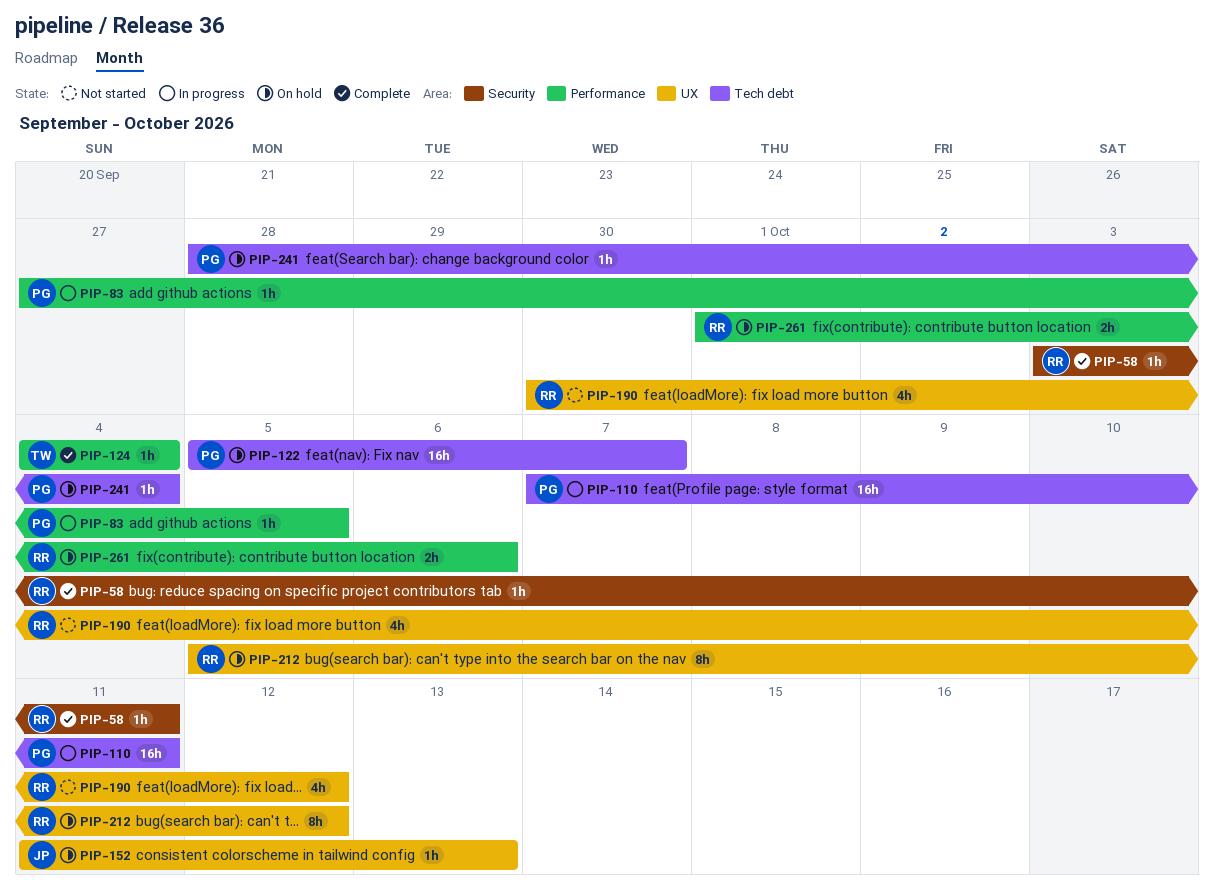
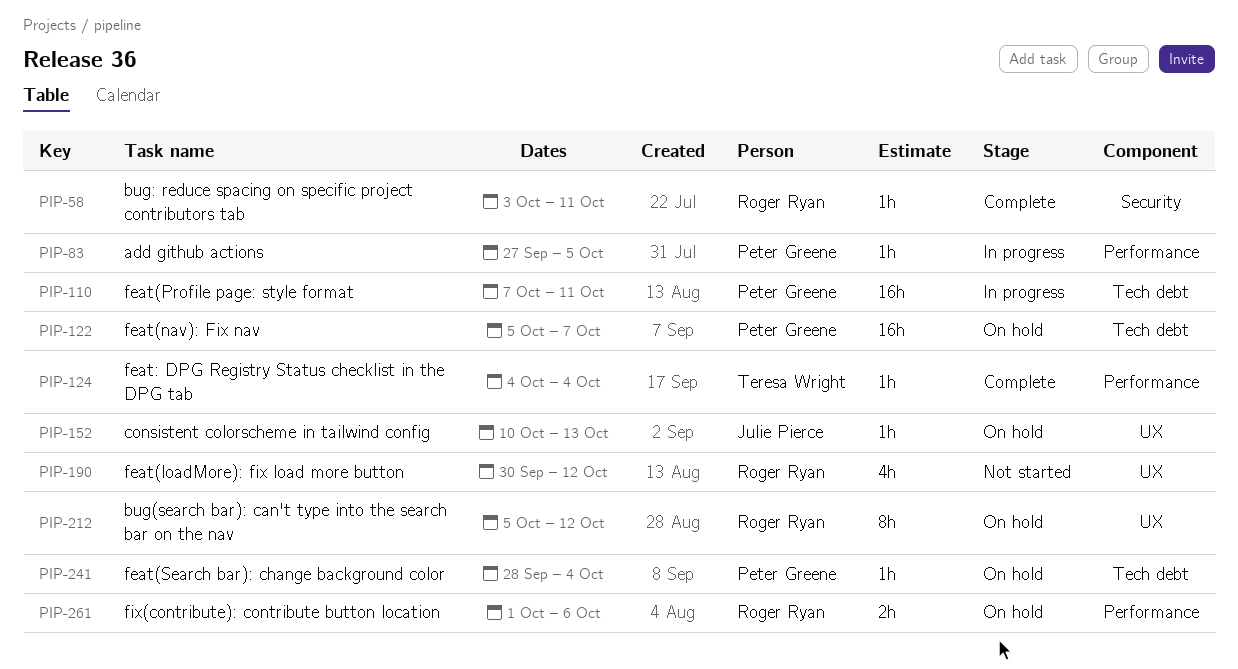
PIP-152, start: Oct 11 -> Oct 10

